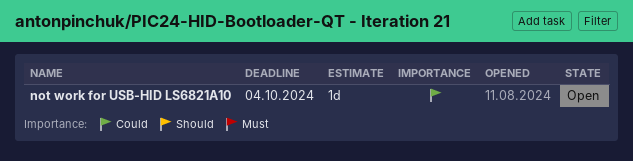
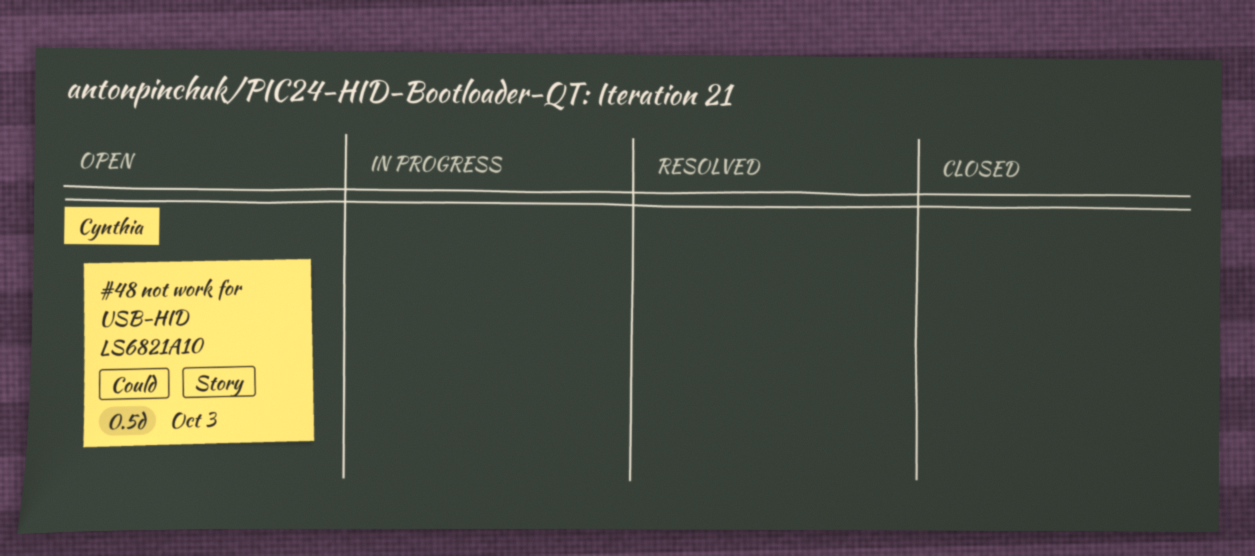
not work for USB-HID LS6821A10, estimate: 1d -> 0.5d
not work for USB-HID LS6821A10, due: Oct 4 -> Oct 3

